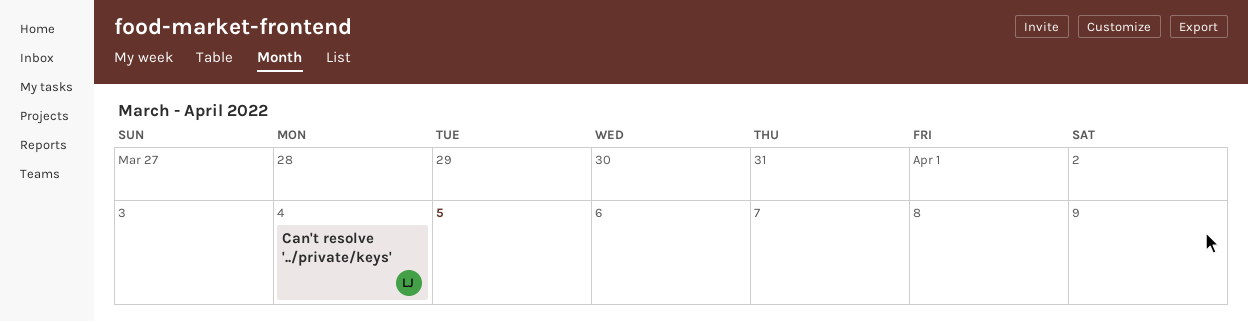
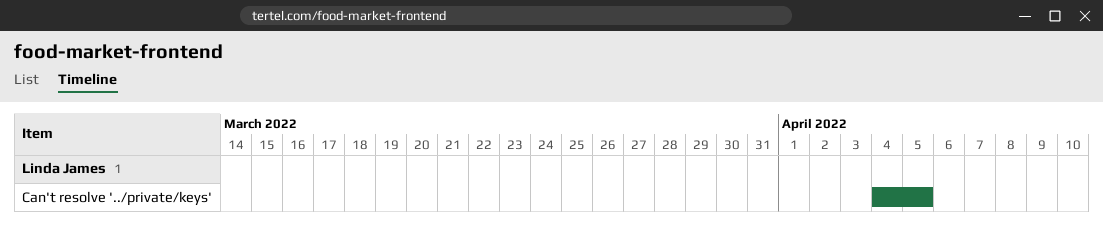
Can't resolve '../private/keys', due: Apr 4 -> Apr 5

